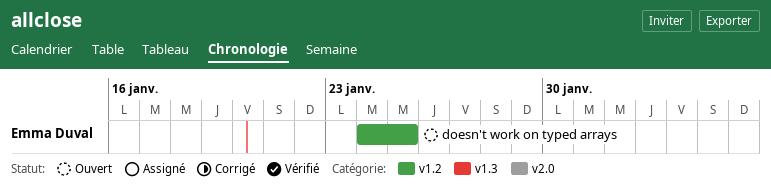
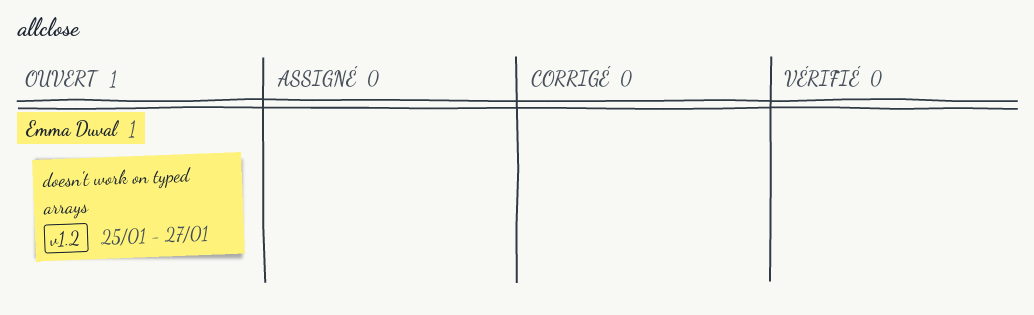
doesn't work on typed arrays, start: Jan 24 -> Jan 25
doesn't work on typed arrays, due: Jan 25 -> Jan 27

